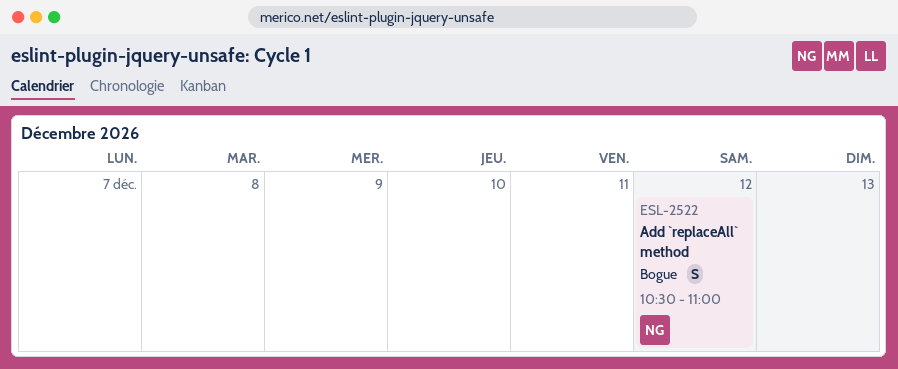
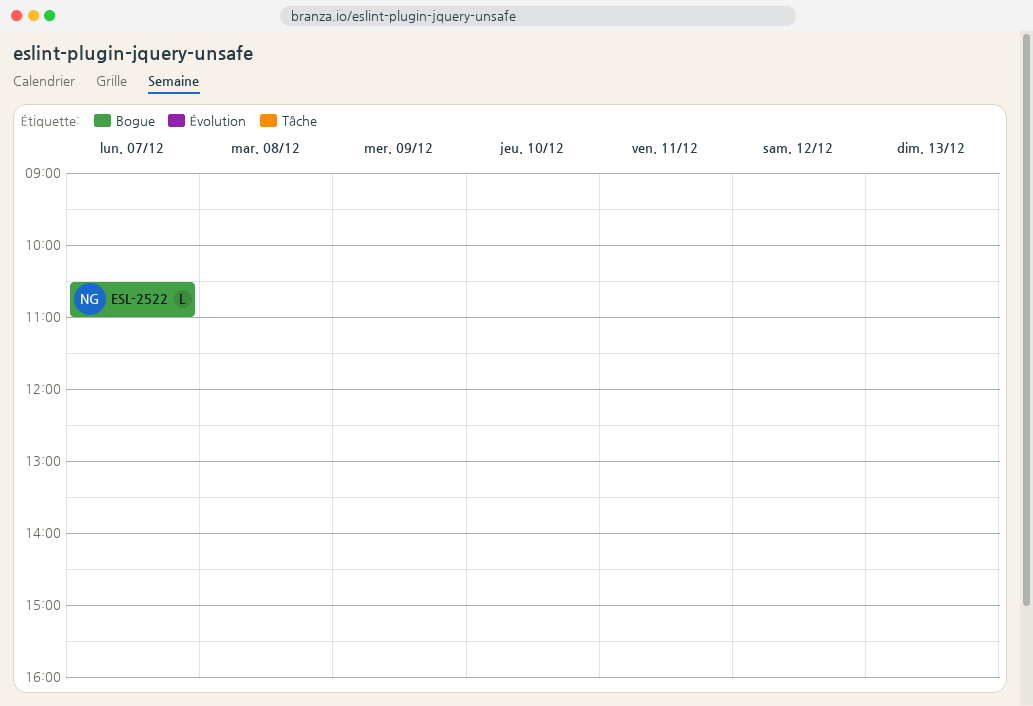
ESL-2522, estimate: S -> L
ESL-2522, day: Dec 12 -> Dec 7

